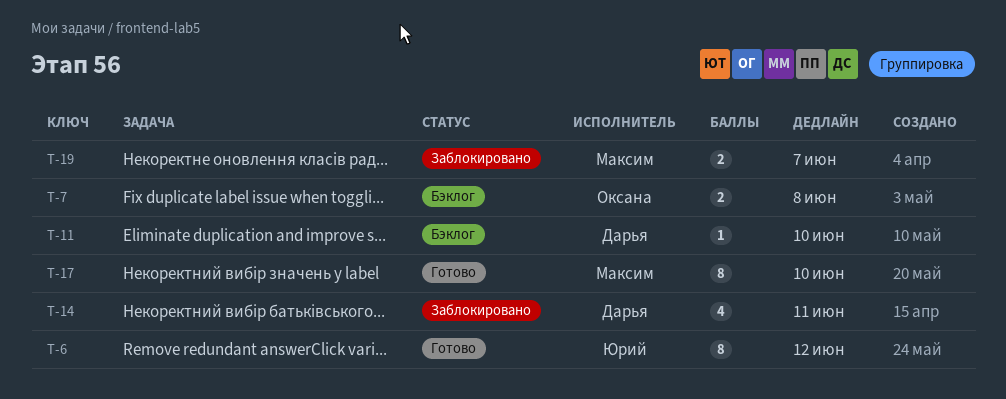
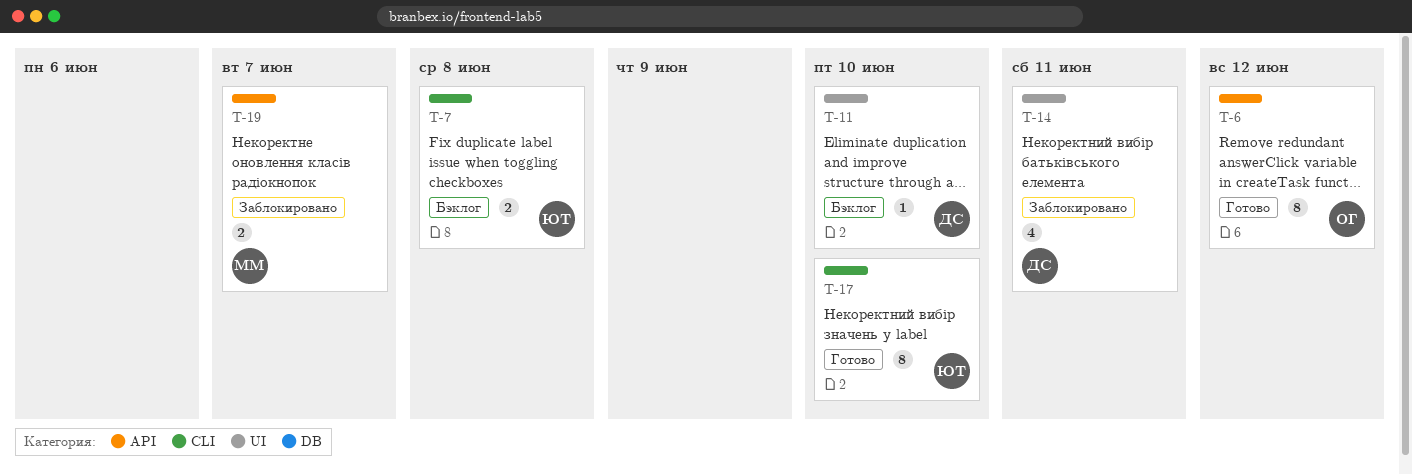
T-6, owner: Юрий -> Оксана
T-7, owner: Оксана -> Юрий
T-17, owner: Максим -> Юрий

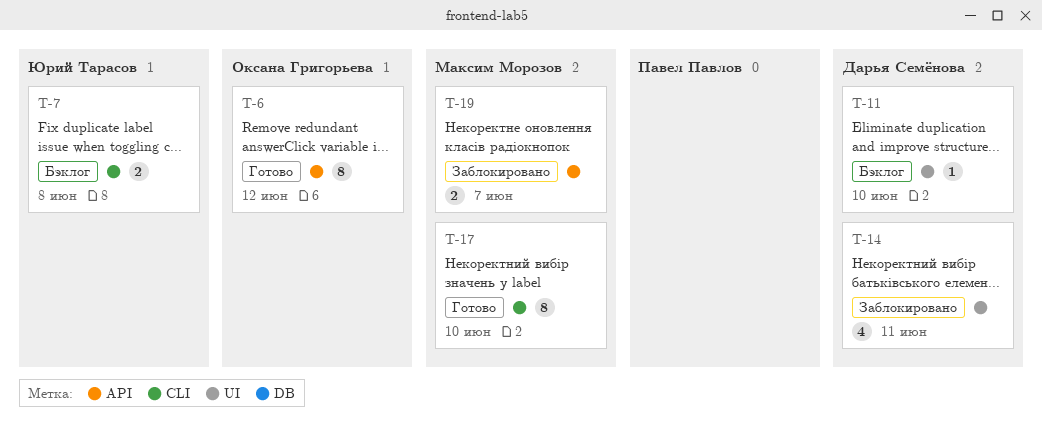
T-17, owner: Юрий Тарасов -> Максим Морозов

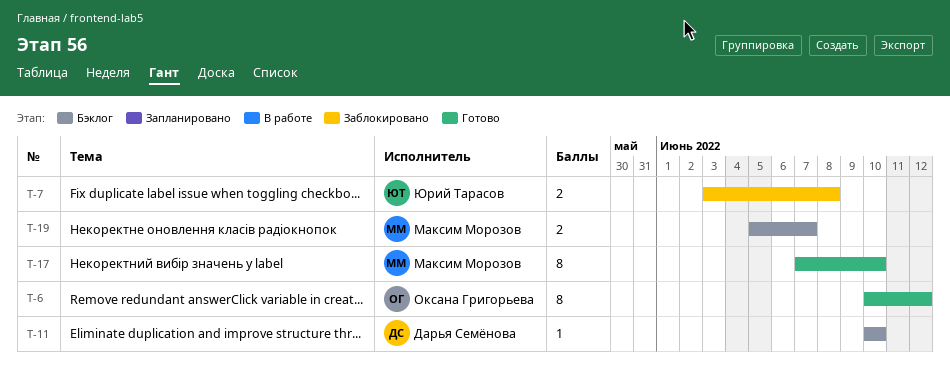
T-7, status: Бэклог -> Заблокировано
T-14: present -> none
T-19, status: Заблокировано -> Бэклог

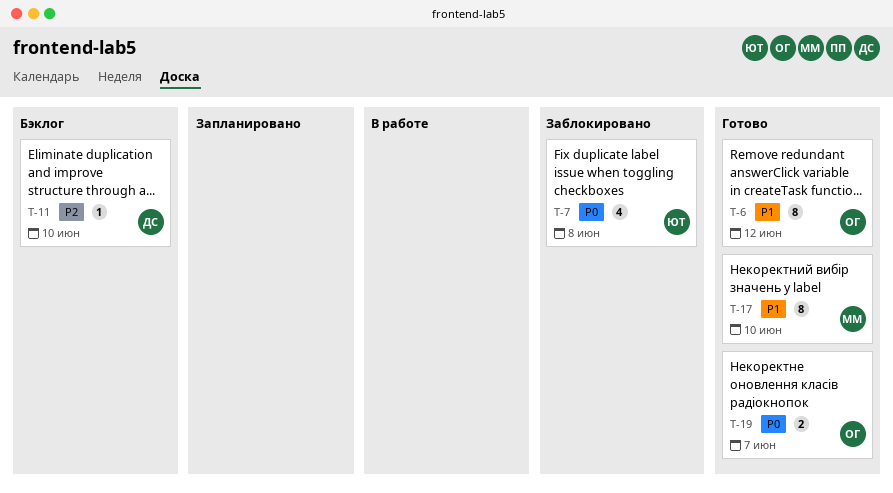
T-7, estimate: 2 -> 4
T-19, status: Бэклог -> Готово
T-19, owner: Максим Морозов -> Оксана Григорьева

